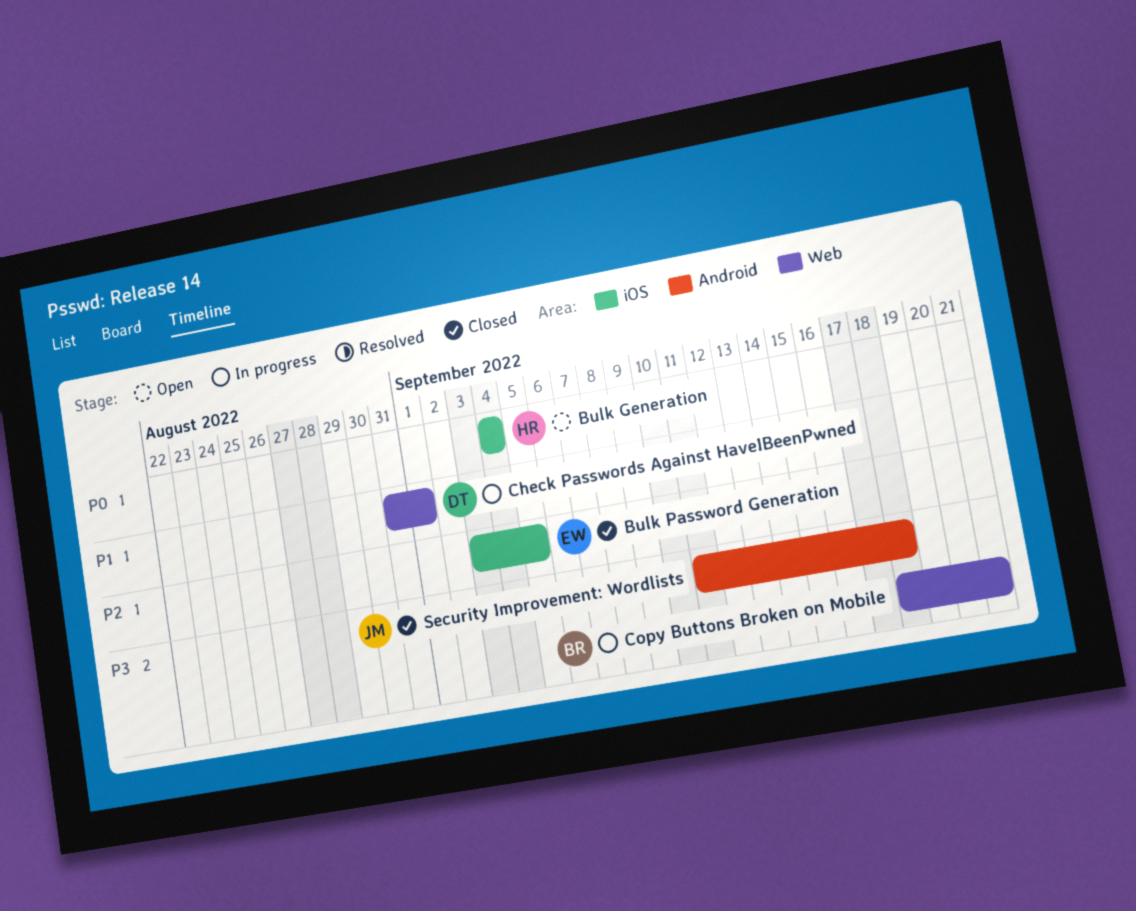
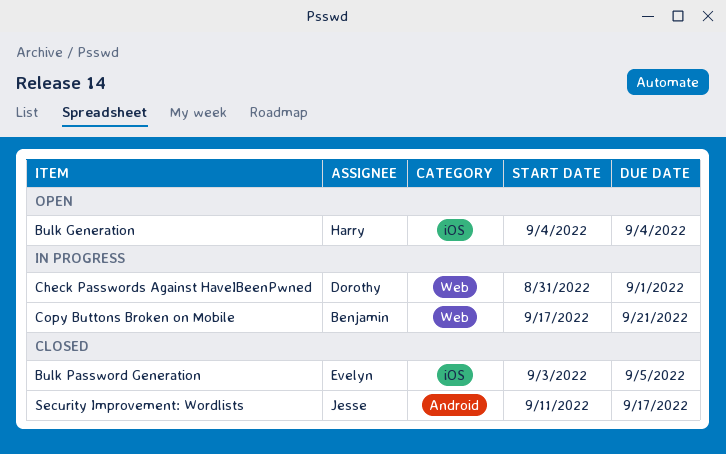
Copy Buttons Broken on Mobile, start: Sep 18 -> Sep 17
Security Improvement: Wordlists, due: Sep 18 -> Sep 17

